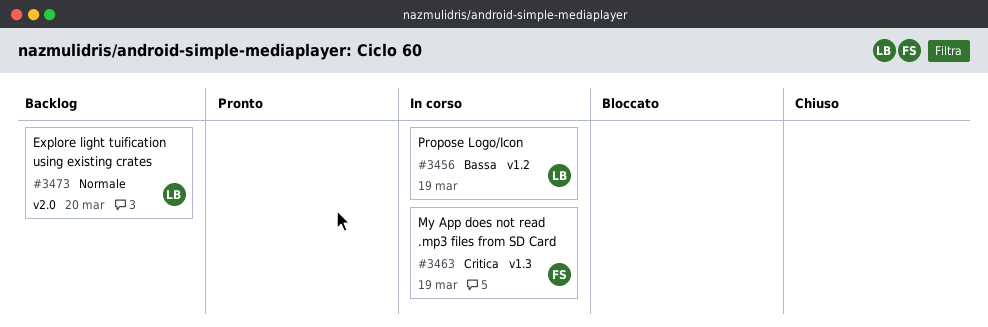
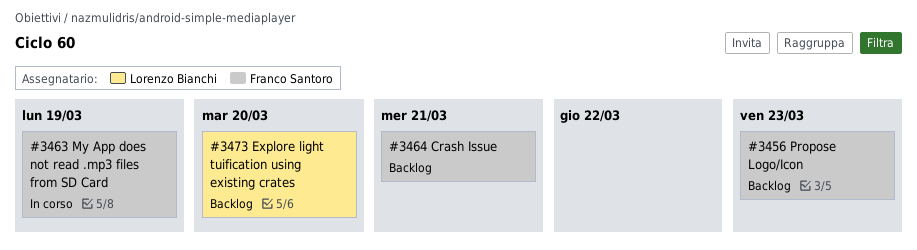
#3456, status: In corso -> Backlog
#3456, owner: Lorenzo Bianchi -> Franco Santoro
#3456, due: Mar 19 -> Mar 23
#3464: none -> present

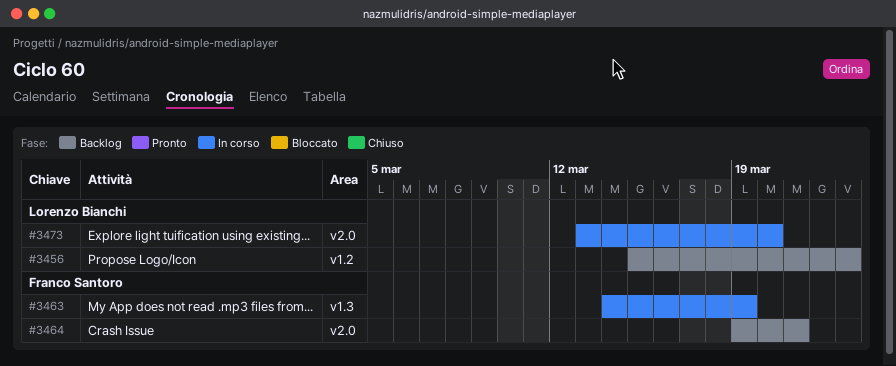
#3456, owner: Franco Santoro -> Lorenzo Bianchi
#3473, status: Backlog -> In corso

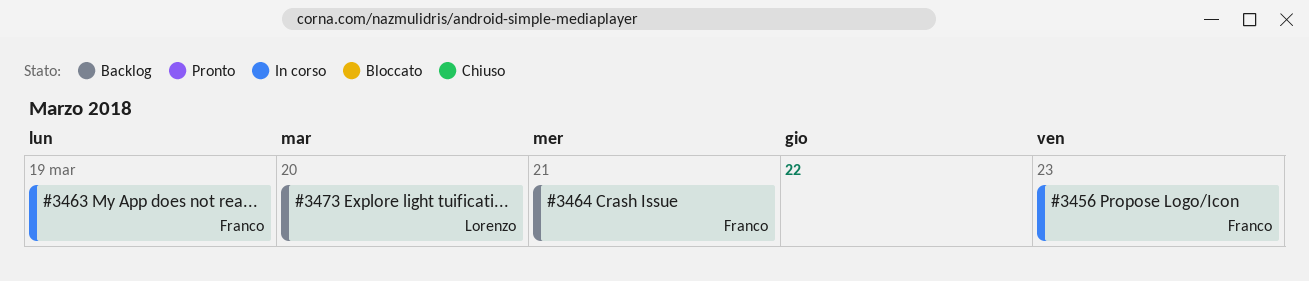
#3456, status: Backlog -> In corso
#3456, owner: Lorenzo Bianchi -> Franco Santoro
#3473, status: In corso -> Backlog

